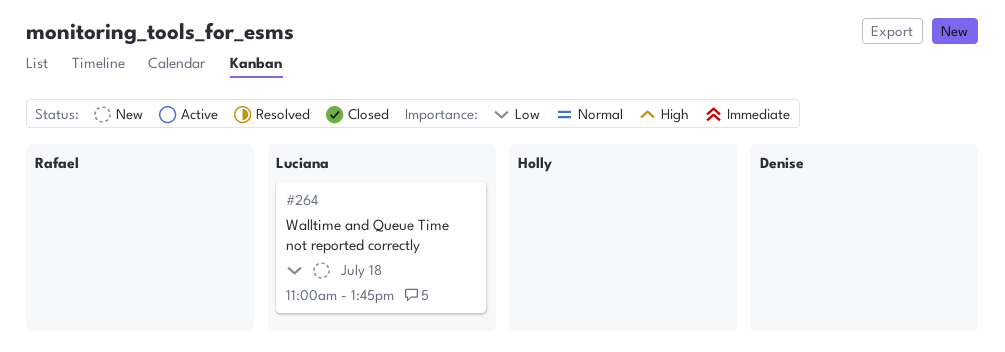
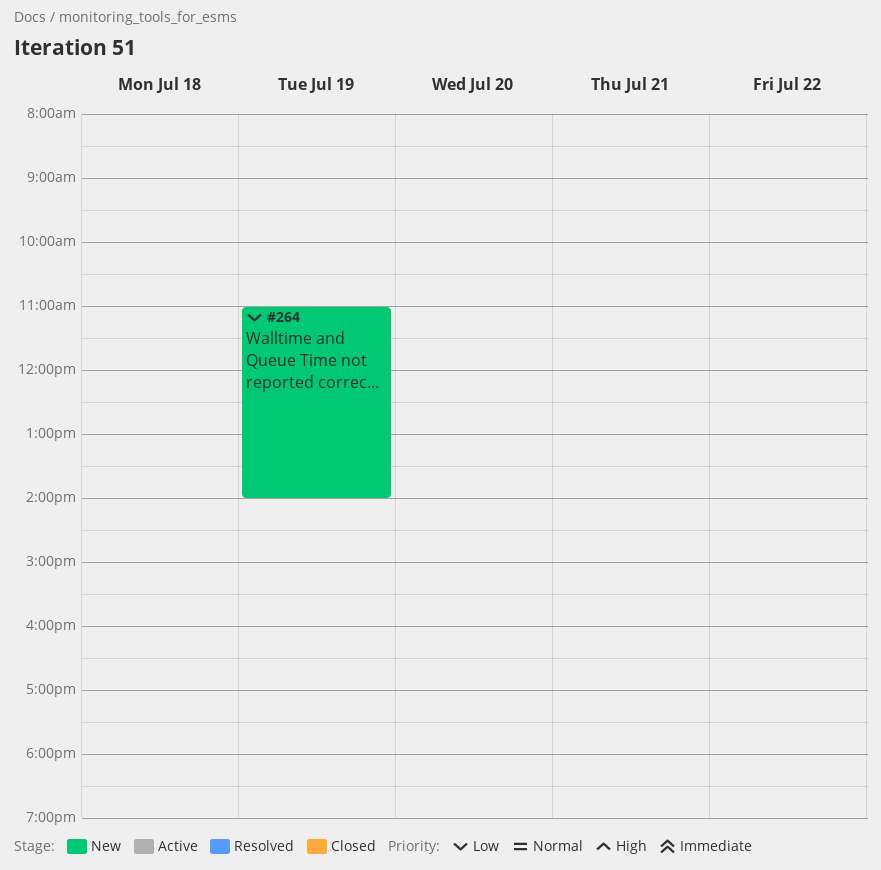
#264, day: Jul 18 -> Jul 19
#264, ends: 13:45 -> 14:00

